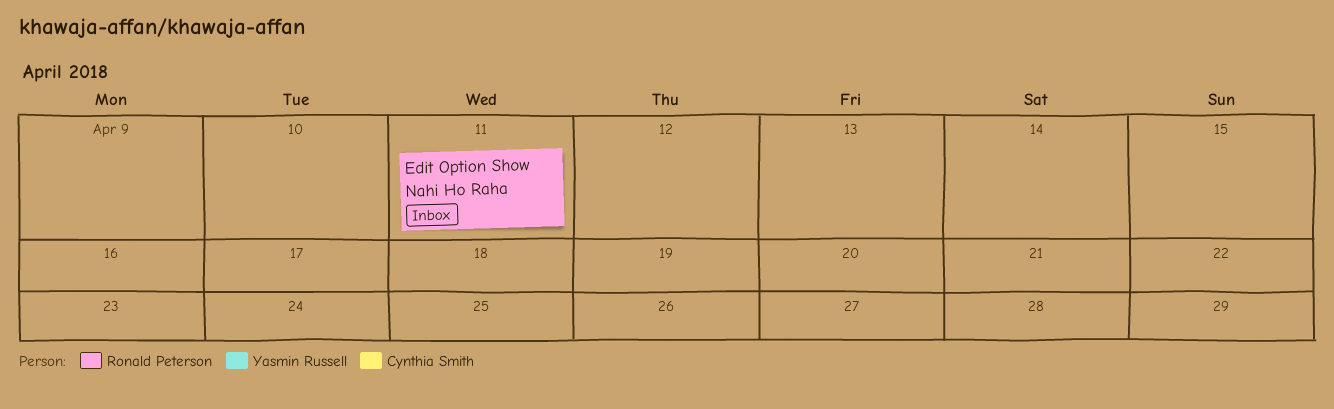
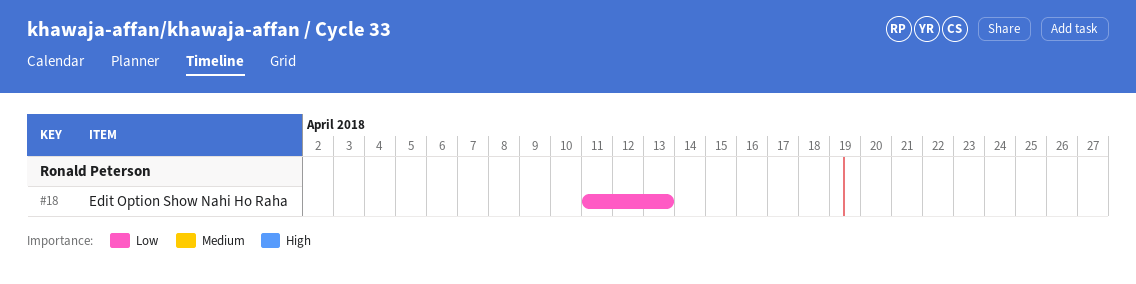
Edit Option Show Nahi Ho Raha, due: Apr 11 -> Apr 13

